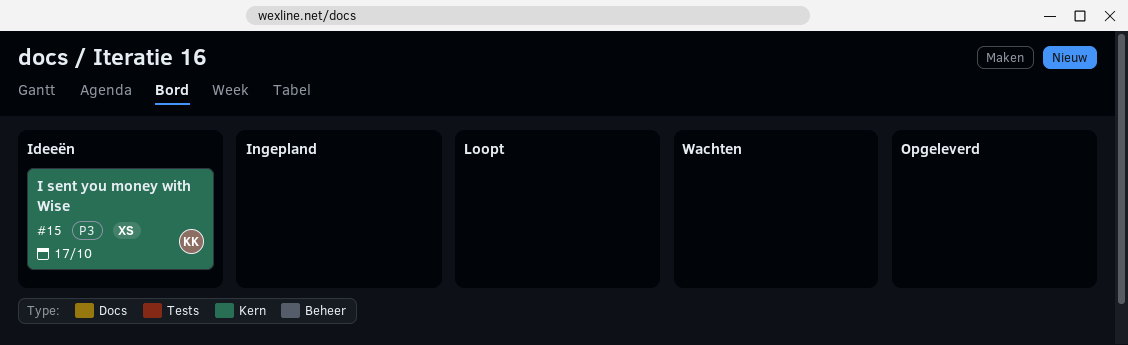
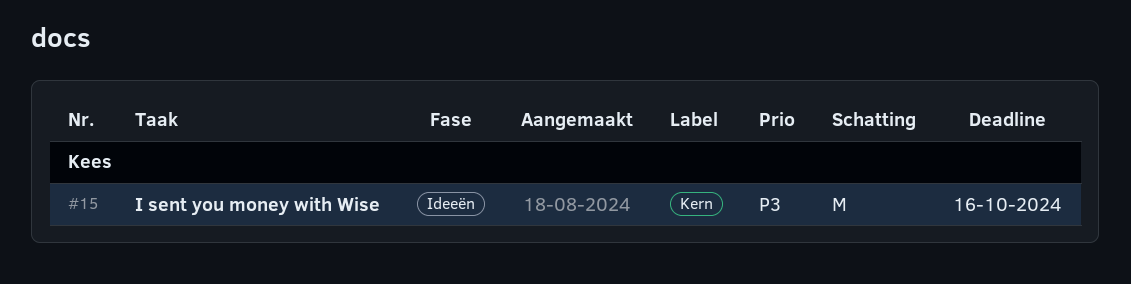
#15, estimate: XS -> M
#15, due: Oct 17 -> Oct 16

